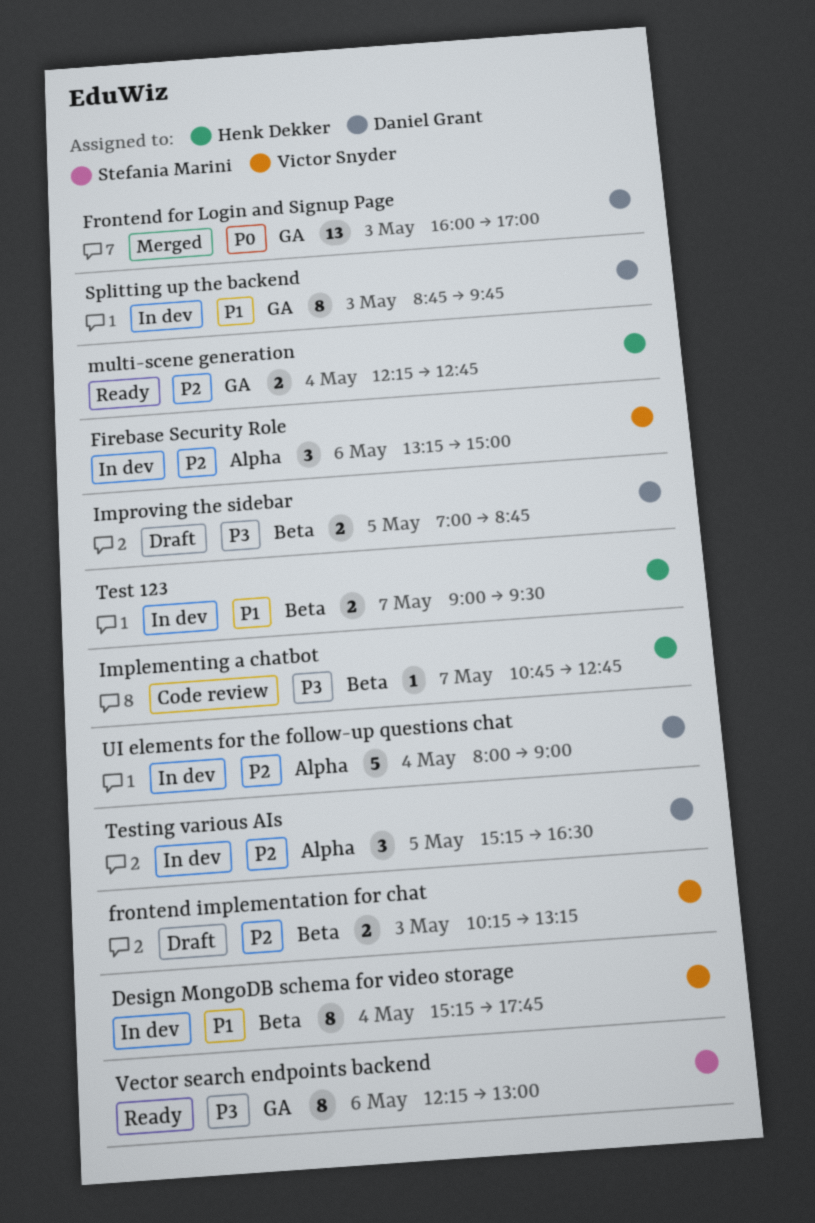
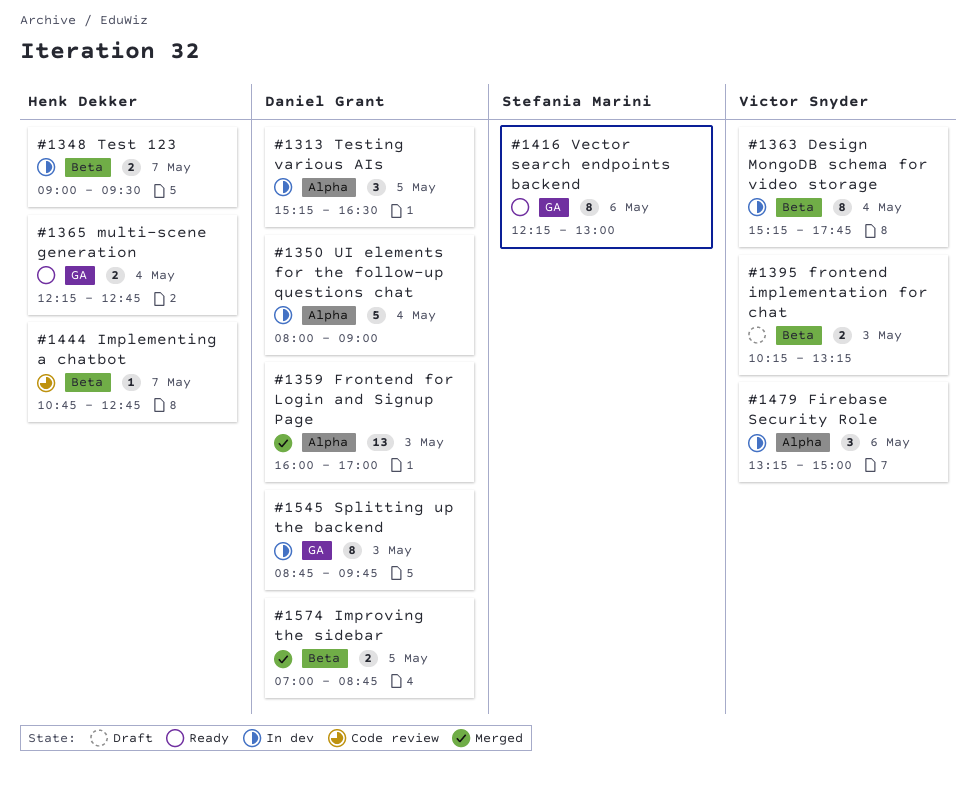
Frontend for Login and Signup Page, label: GA -> Alpha
Improving the sidebar, status: Draft -> Merged

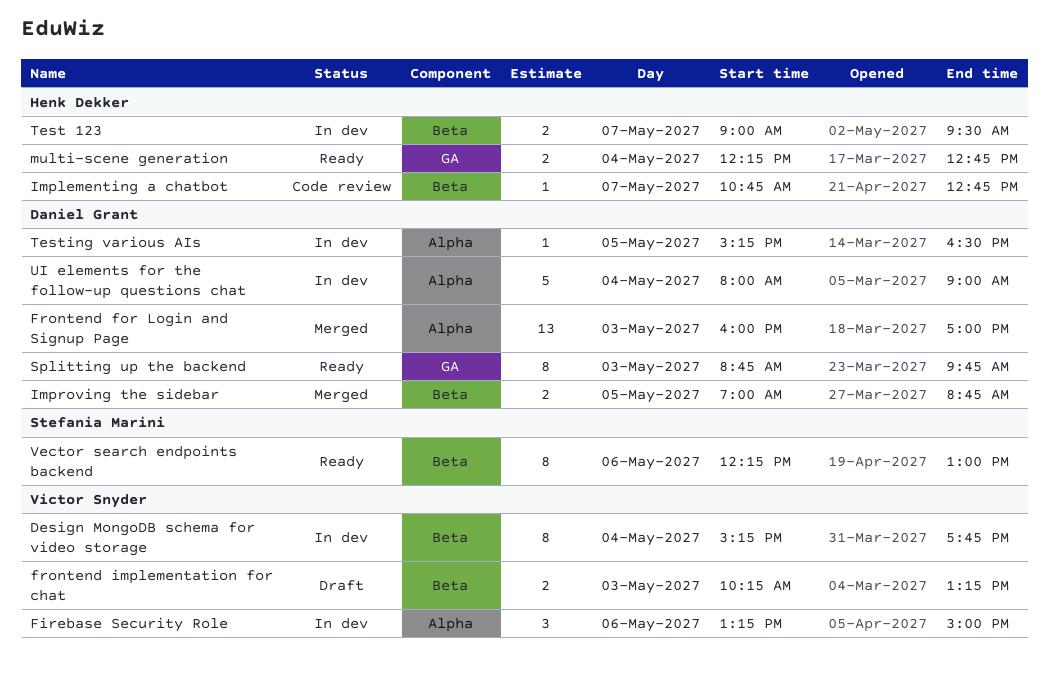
Splitting up the backend, status: In dev -> Ready
Testing various AIs, estimate: 3 -> 1
Vector search endpoints backend, label: GA -> Beta

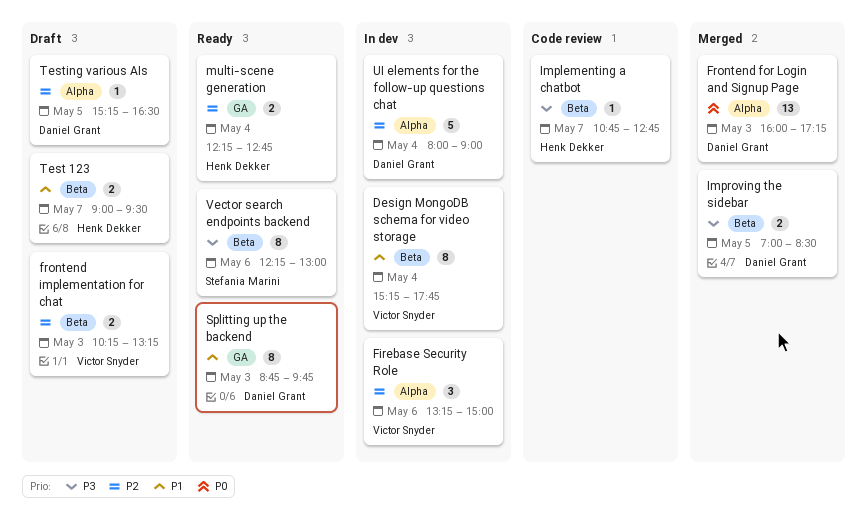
Frontend for Login and Signup Page, ends: 17:00 -> 17:15
Improving the sidebar, ends: 08:45 -> 08:30
Test 123, status: In dev -> Draft
Testing various AIs, status: In dev -> Draft

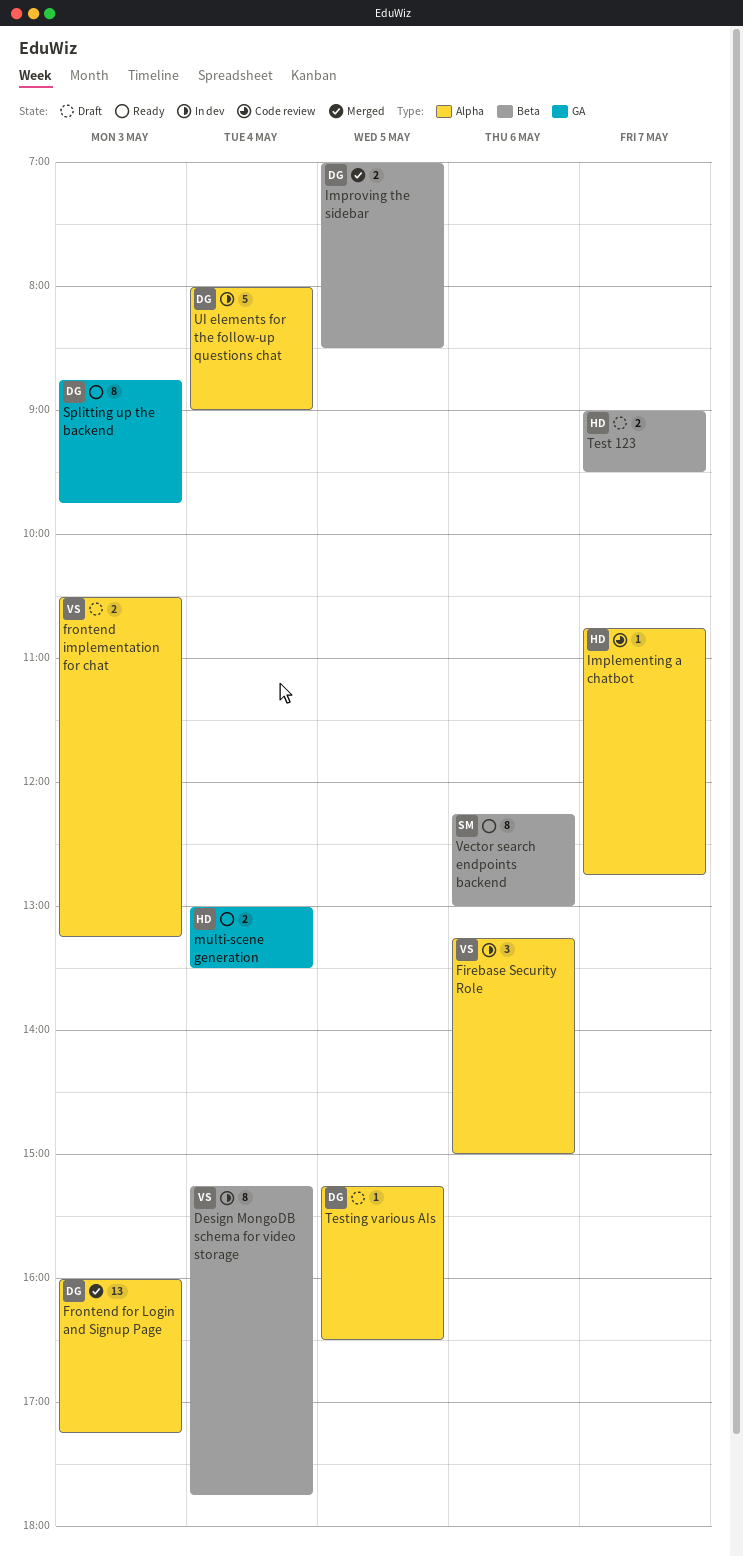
frontend implementation for chat, label: Beta -> Alpha
frontend implementation for chat, begins: 10:15 -> 10:30
Implementing a chatbot, label: Beta -> Alpha
multi-scene generation, begins: 12:15 -> 13:00
multi-scene generation, ends: 12:45 -> 13:30

